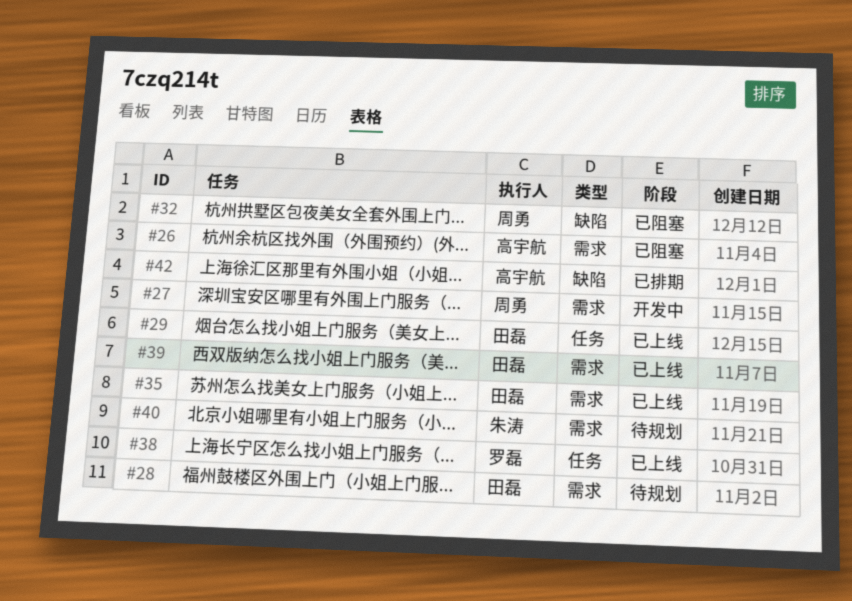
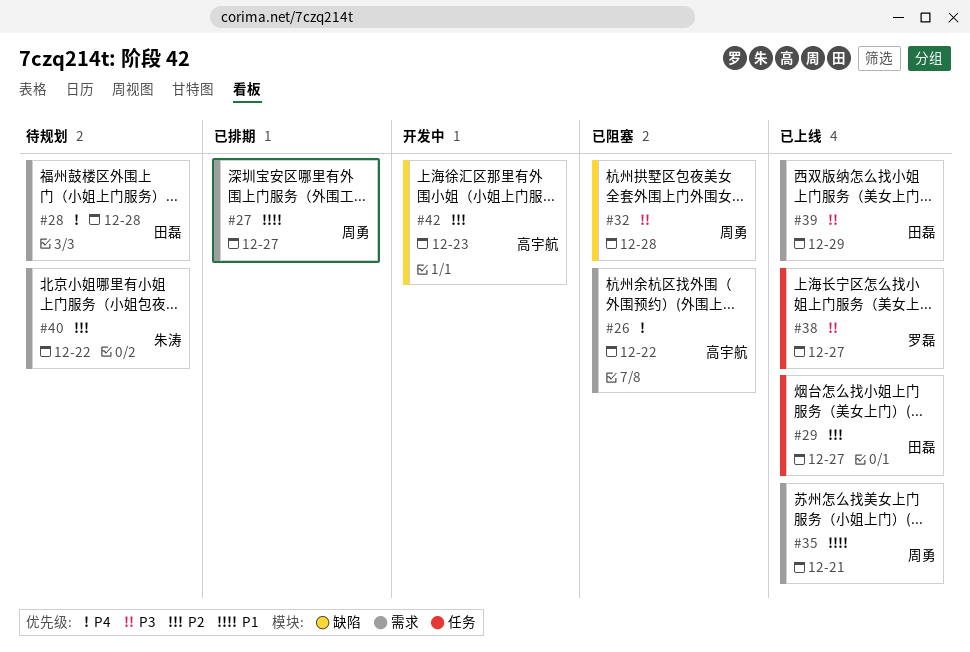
#27, status: 开发中 -> 已排期
#35, owner: 田磊 -> 周勇
#42, status: 已排期 -> 开发中

